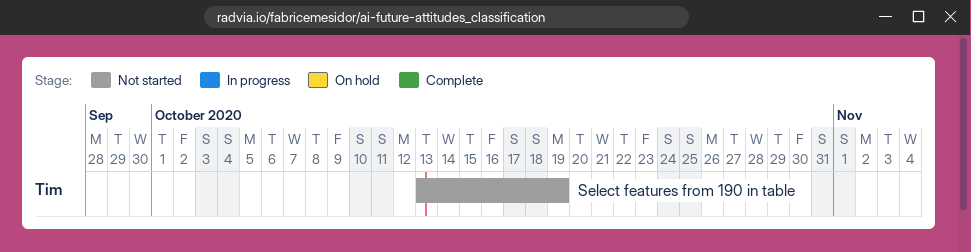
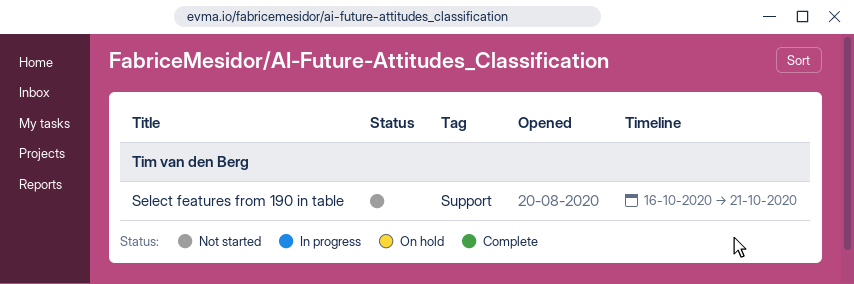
Select features from 190 in table, start: Oct 13 -> Oct 16
Select features from 190 in table, due: Oct 19 -> Oct 21

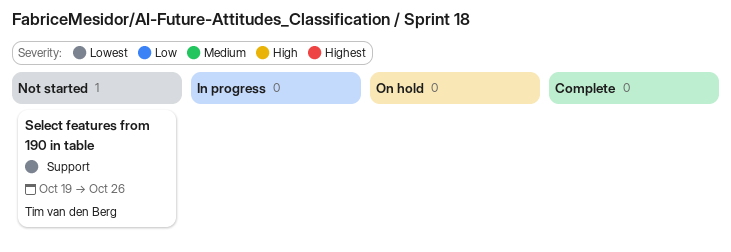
Select features from 190 in table, start: Oct 16 -> Oct 19
Select features from 190 in table, due: Oct 21 -> Oct 26

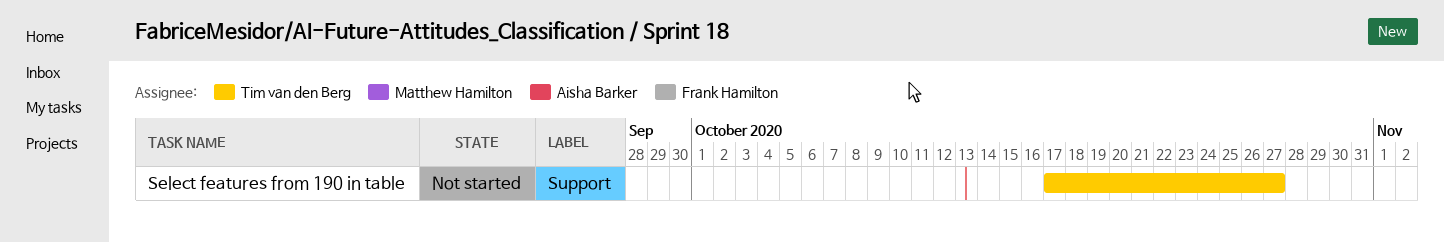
Select features from 190 in table, start: Oct 19 -> Oct 17
Select features from 190 in table, due: Oct 26 -> Oct 27

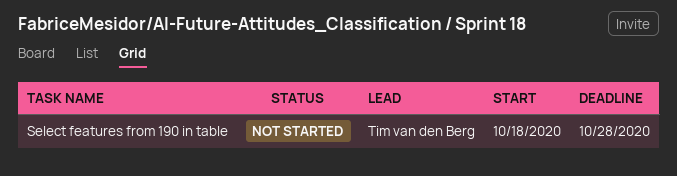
Select features from 190 in table, start: Oct 17 -> Oct 18
Select features from 190 in table, due: Oct 27 -> Oct 28

